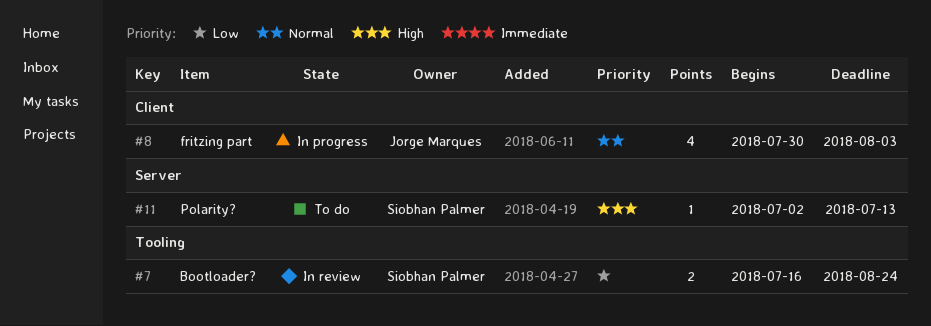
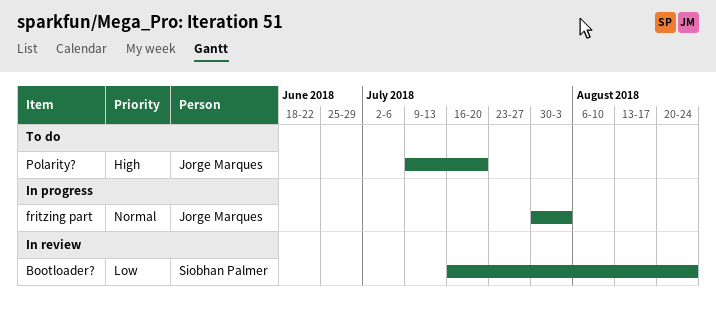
Polarity?, owner: Siobhan Palmer -> Jorge Marques
Polarity?, start: Jul 2 -> Jul 9
Polarity?, due: Jul 13 -> Jul 20

